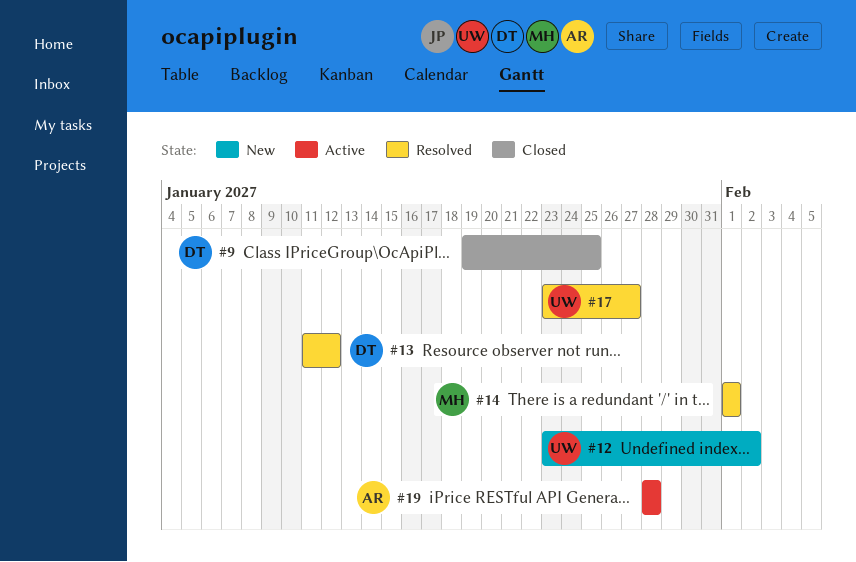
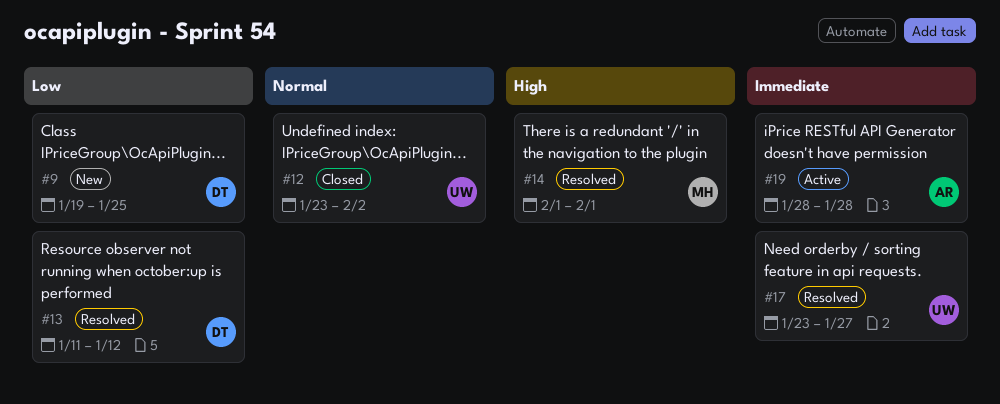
#9, status: Closed -> New
#12, status: New -> Closed

